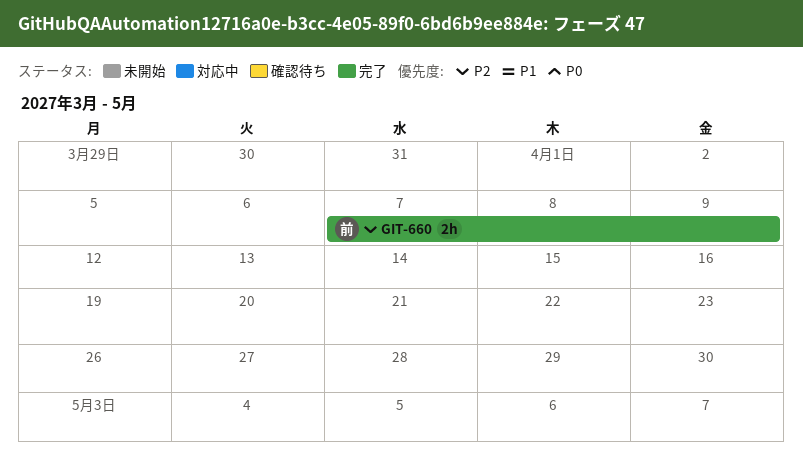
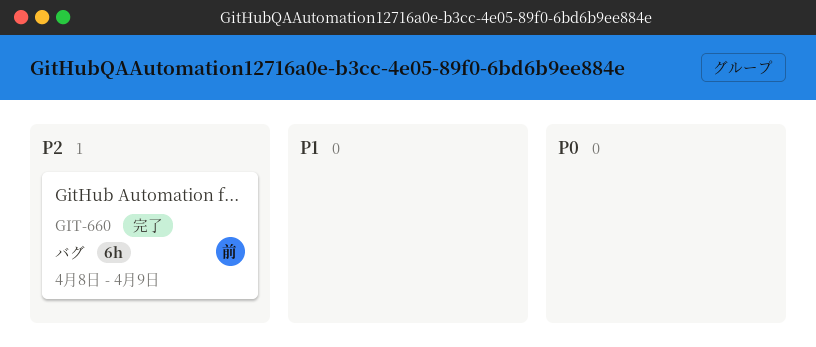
GIT-660, estimate: 2h -> 6h
GIT-660, start: Apr 7 -> Apr 8

